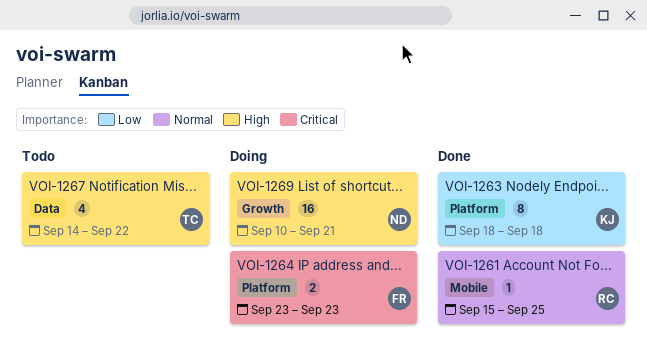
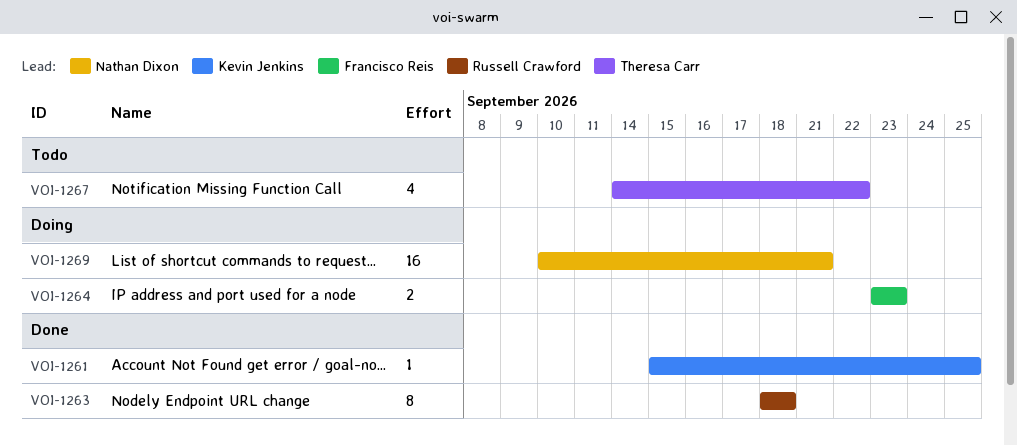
VOI-1261, owner: Russell Crawford -> Kevin Jenkins
VOI-1263, owner: Kevin Jenkins -> Russell Crawford

